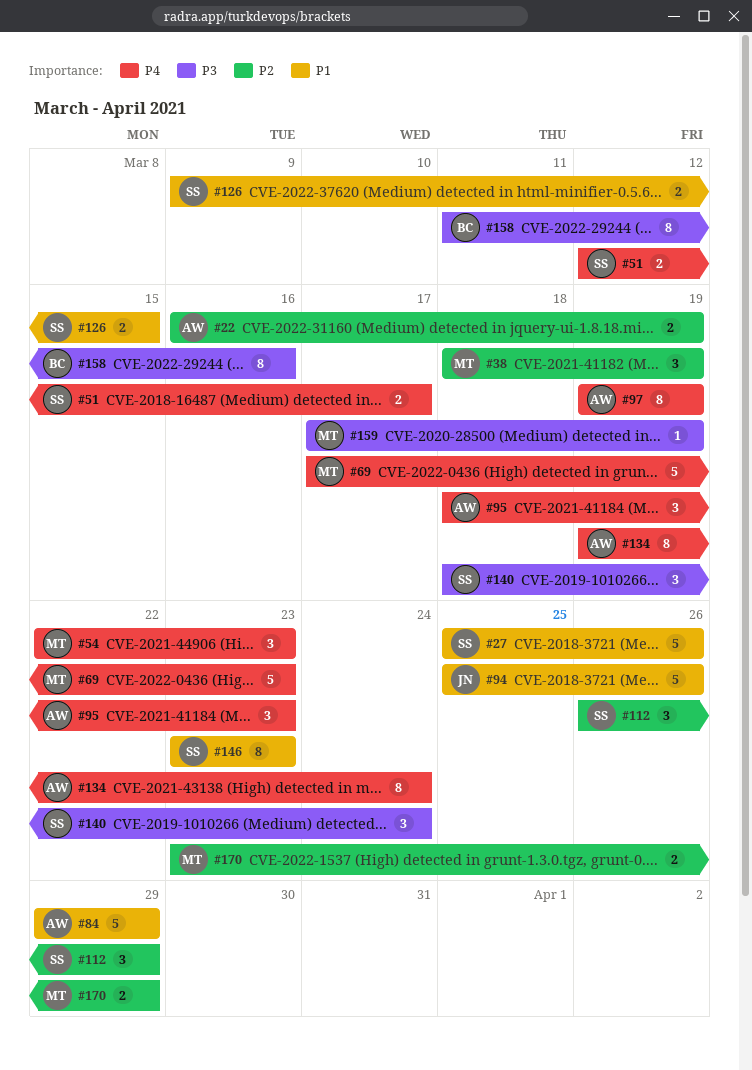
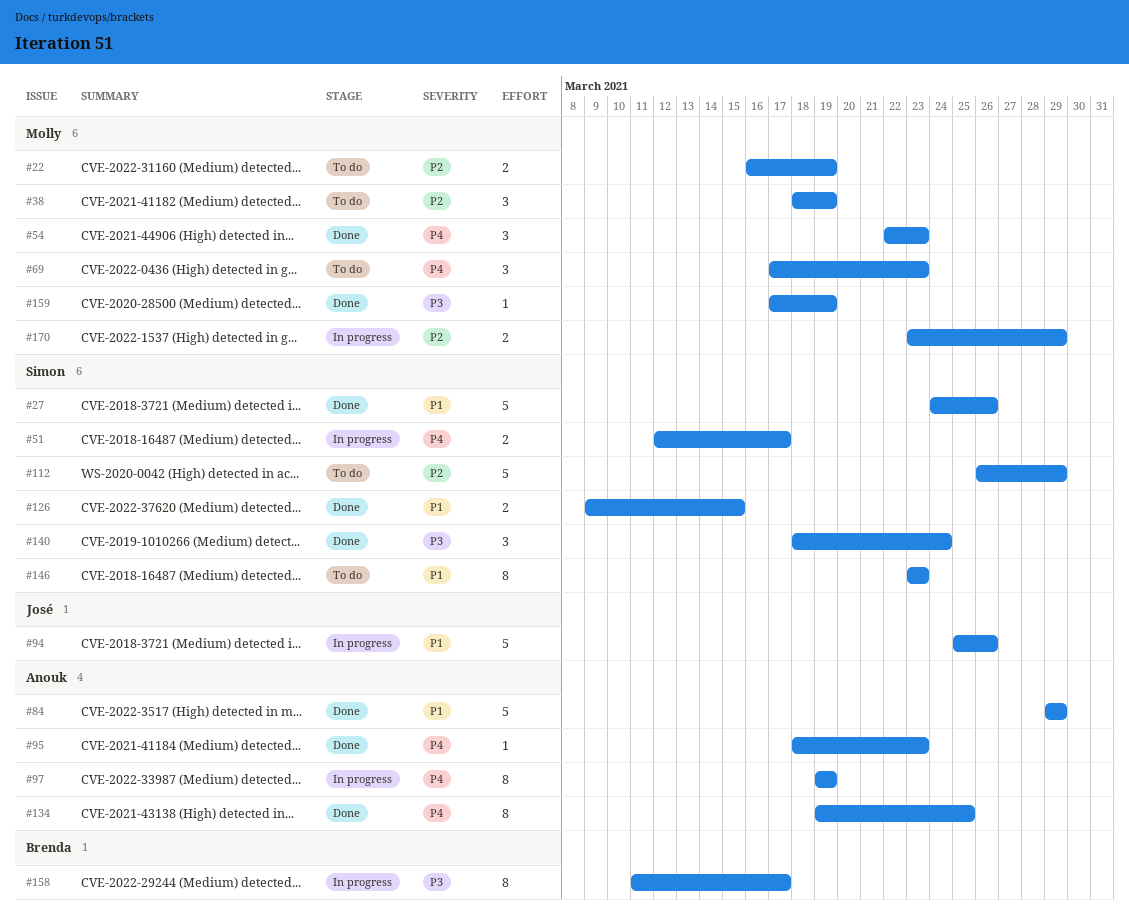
#22, owner: Anouk -> Molly
#27, start: Mar 25 -> Mar 24
#69, estimate: 5 -> 3
#95, estimate: 3 -> 1
#112, estimate: 3 -> 5
#134, due: Mar 24 -> Mar 25
#158, due: Mar 16 -> Mar 17

